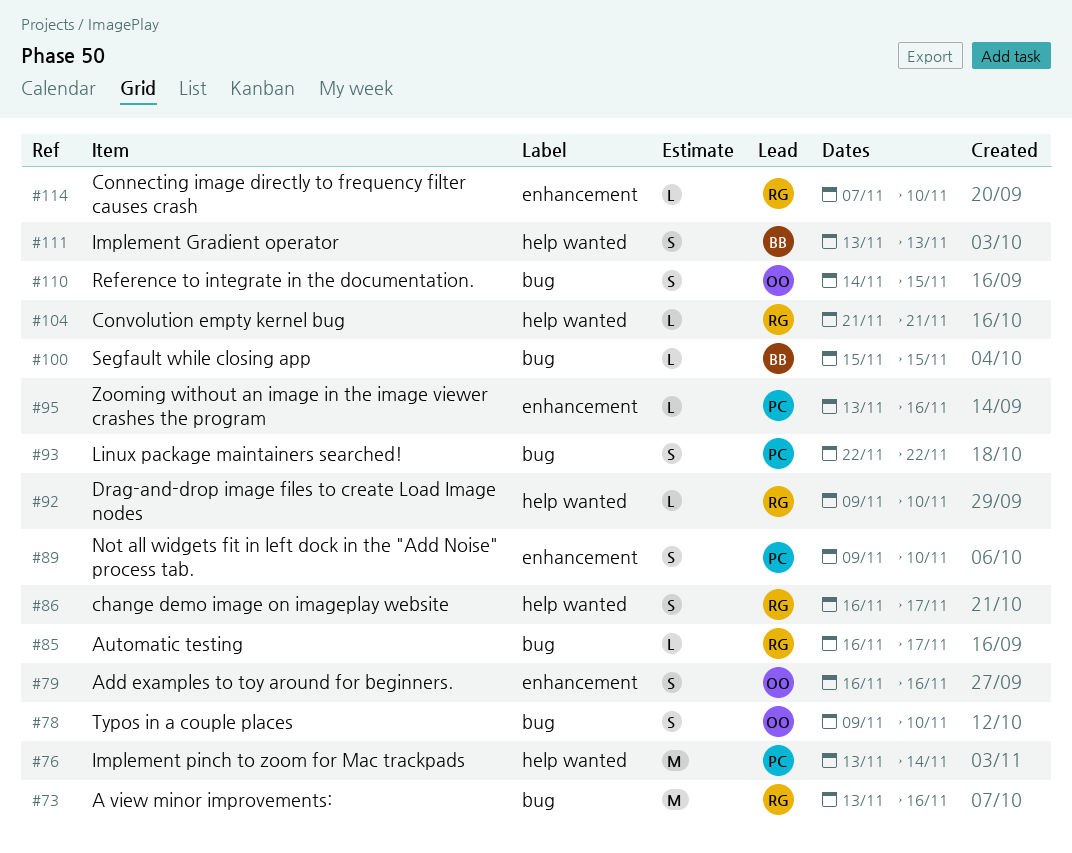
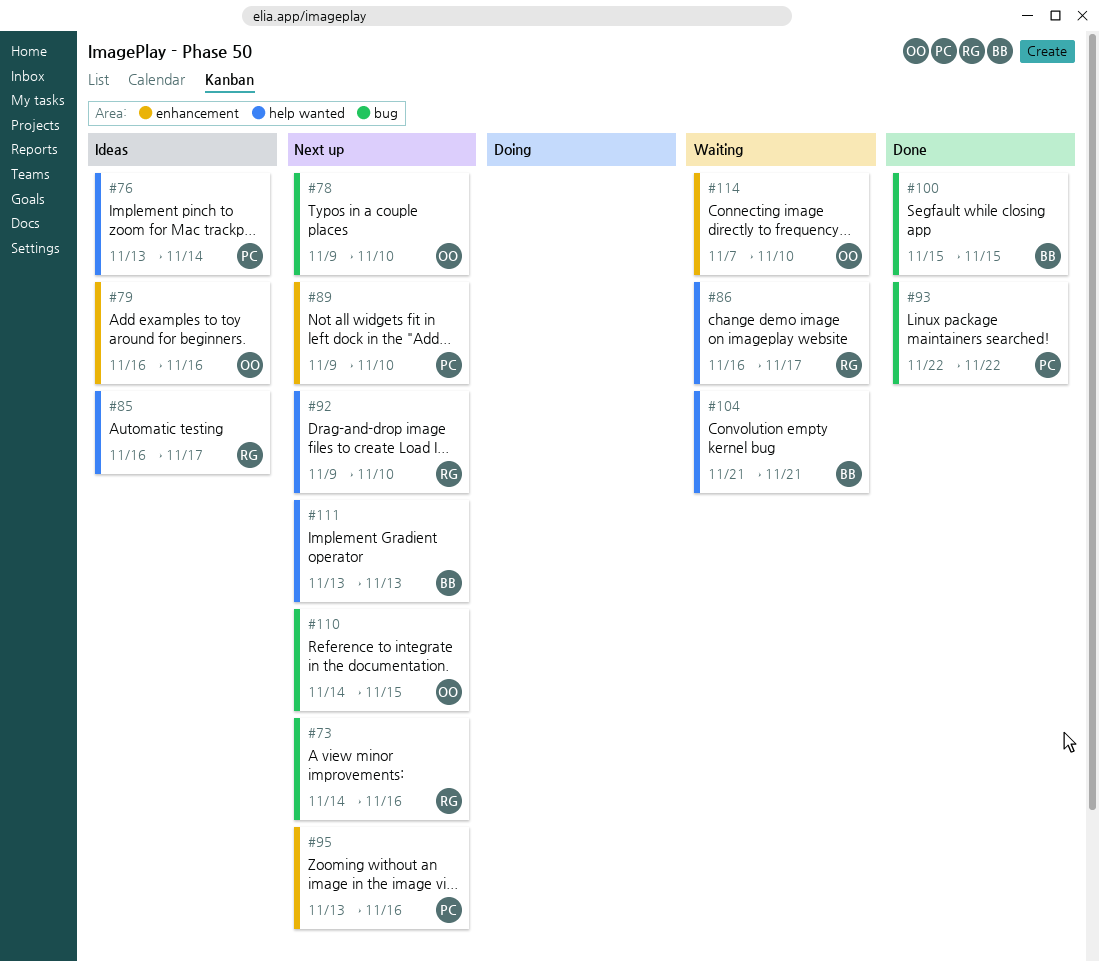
#73, start: Nov 13 -> Nov 14
#85, label: bug -> help wanted
#104, owner: RG -> BB
#114, owner: RG -> OO

